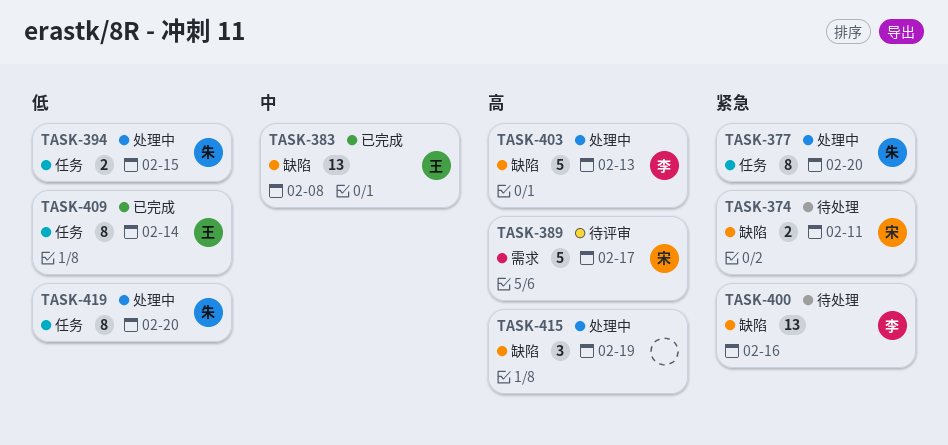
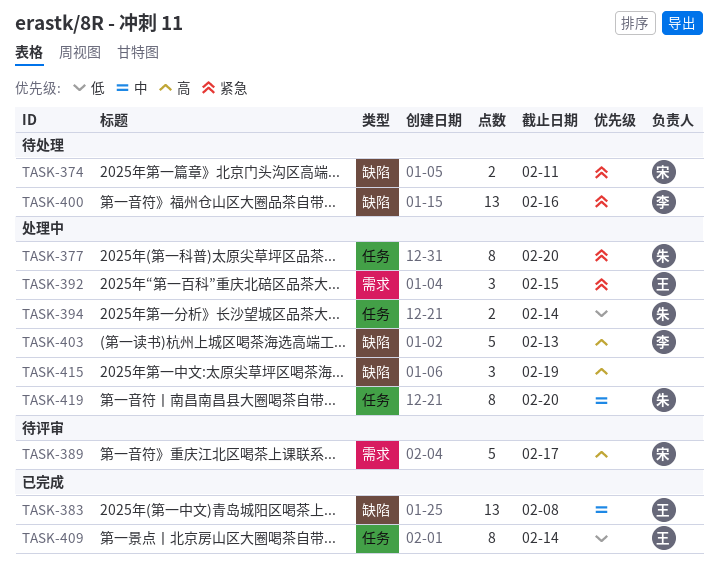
TASK-392: none -> present
TASK-394, due: Feb 15 -> Feb 14
TASK-419, priority: 低 -> 中

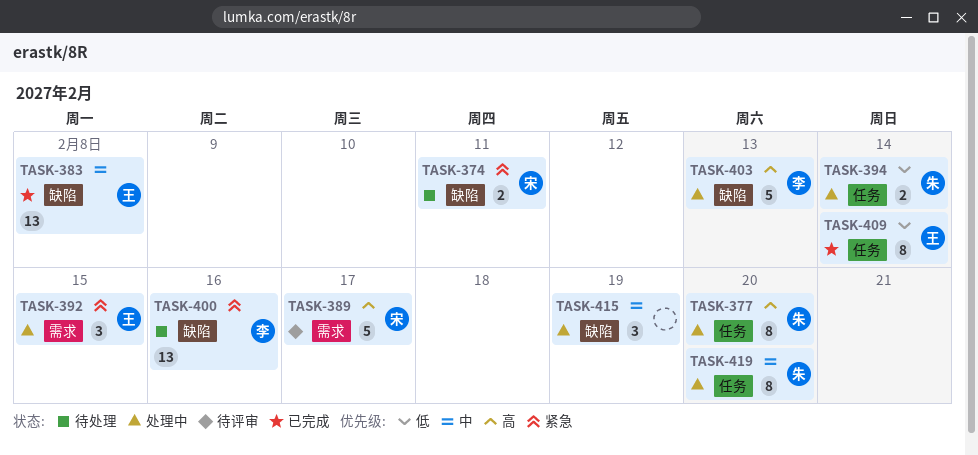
TASK-377, priority: 紧急 -> 高
TASK-415, priority: 高 -> 中

